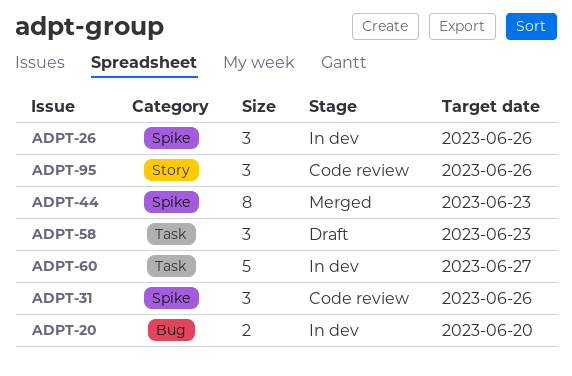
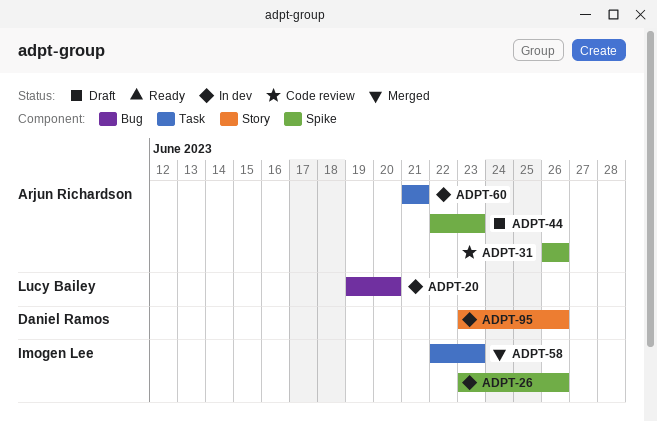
ADPT-44, status: Merged -> Draft
ADPT-58, status: Draft -> Merged
ADPT-60, due: Jun 27 -> Jun 21
ADPT-95, status: Code review -> In dev

